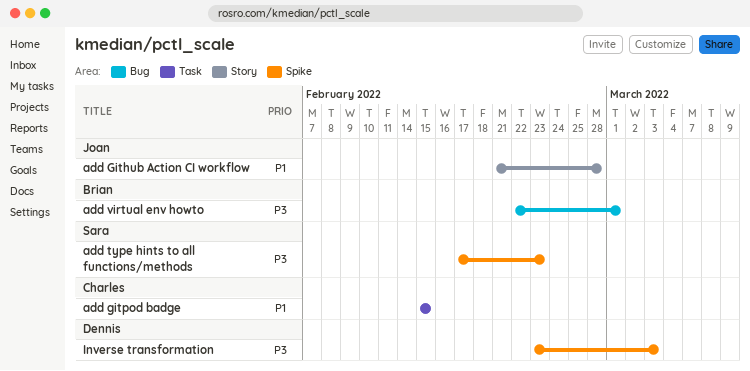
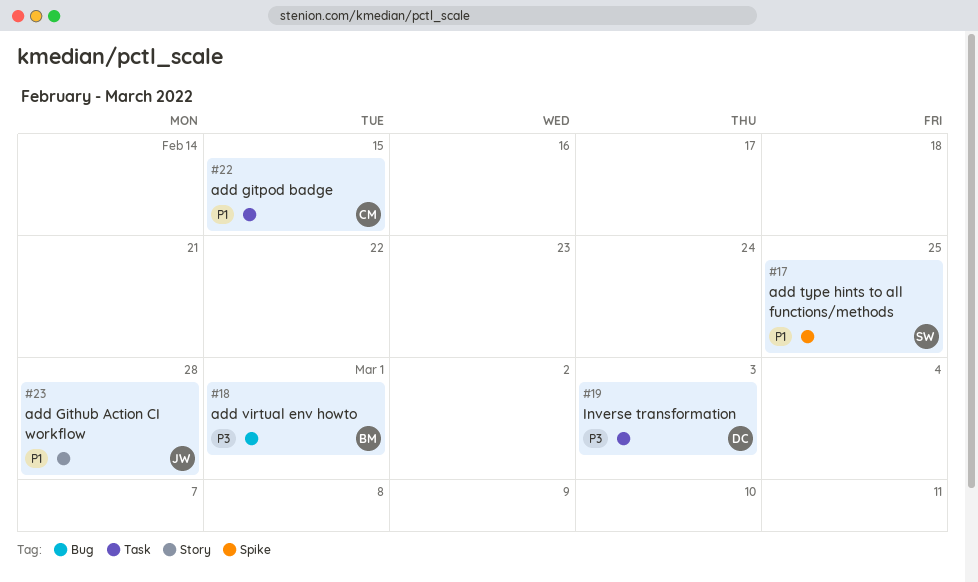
add type hints to all functions/methods, priority: P3 -> P1
add type hints to all functions/methods, due: Feb 23 -> Feb 25
Inverse transformation, label: Spike -> Task

